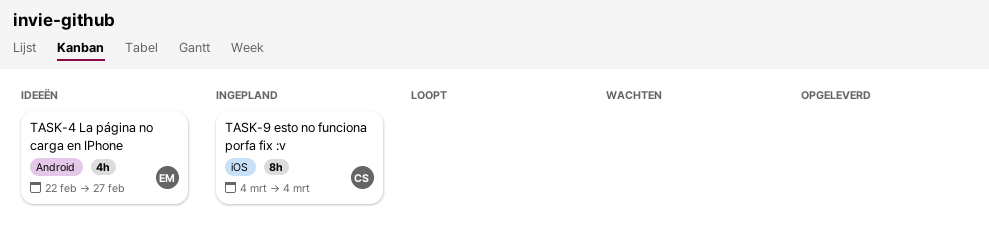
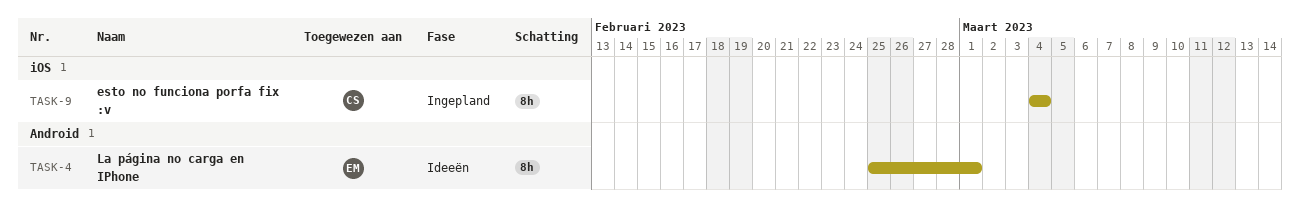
TASK-4, estimate: 4h -> 8h
TASK-4, start: Feb 22 -> Feb 25
TASK-4, due: Feb 27 -> Mar 1

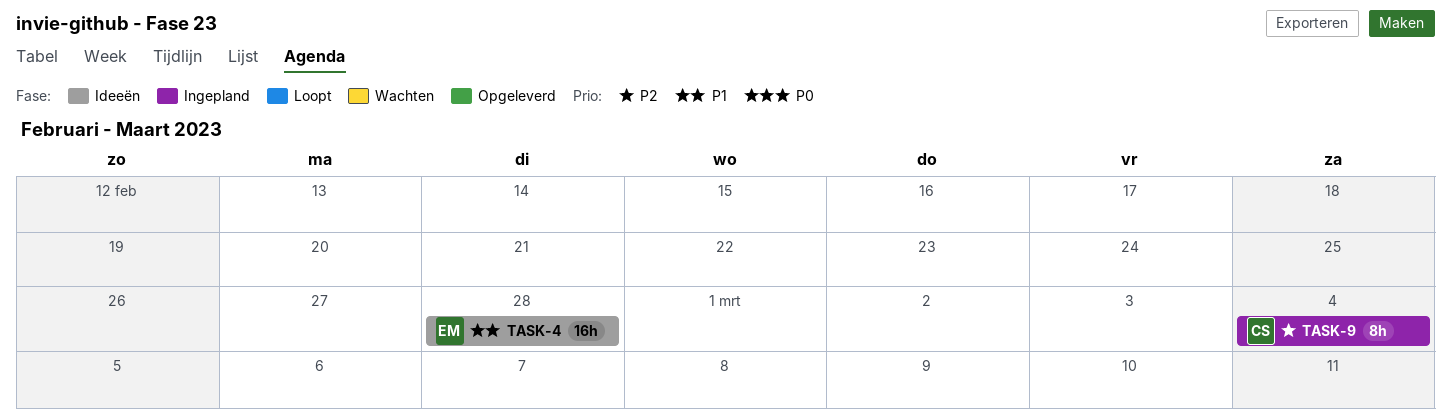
TASK-4, estimate: 8h -> 16h
TASK-4, start: Feb 25 -> Feb 28
TASK-4, due: Mar 1 -> Feb 28

